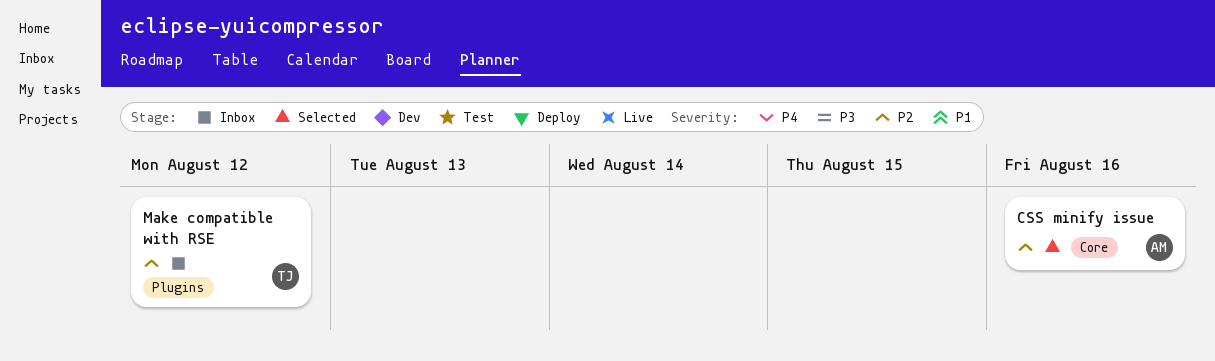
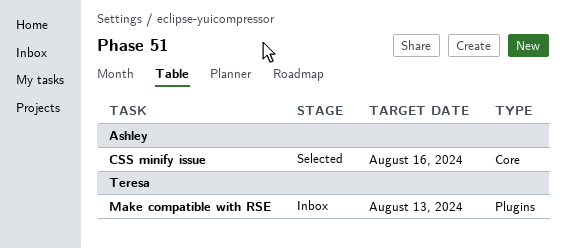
Make compatible with RSE, due: Aug 12 -> Aug 13

